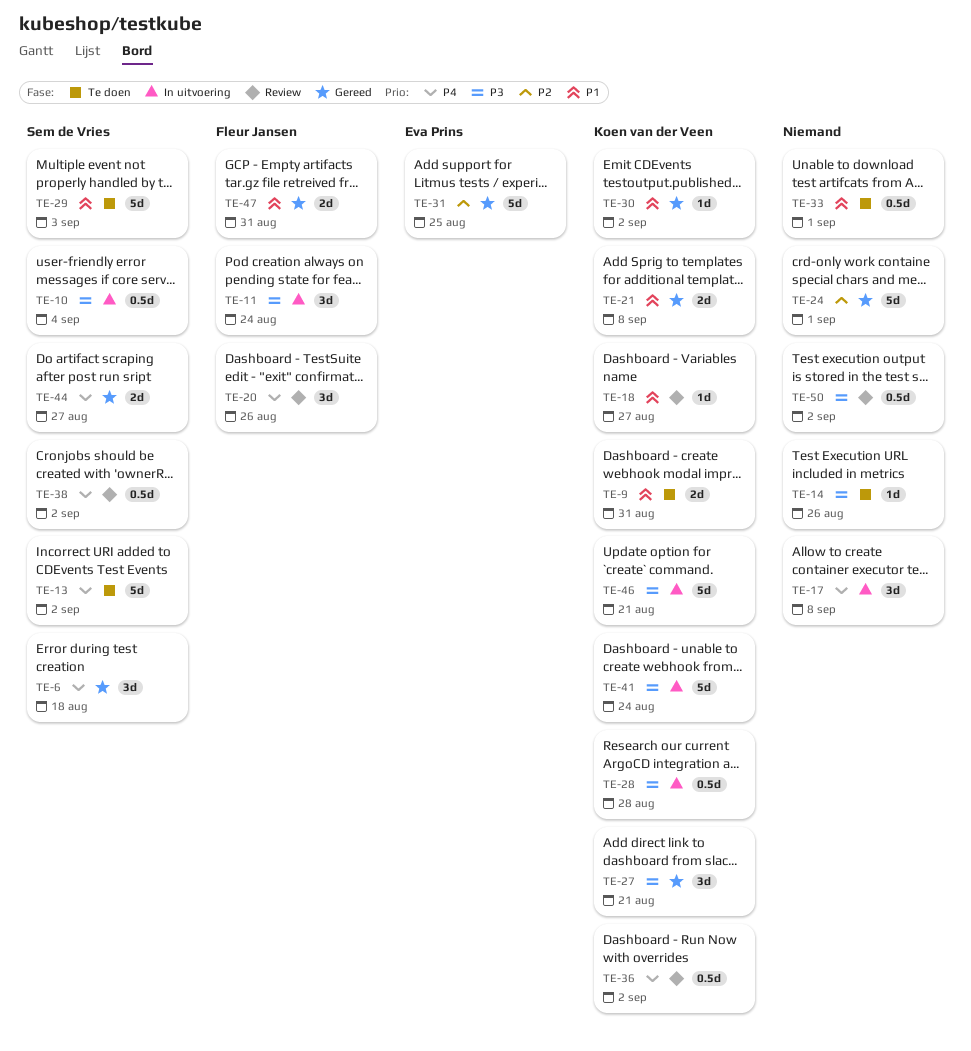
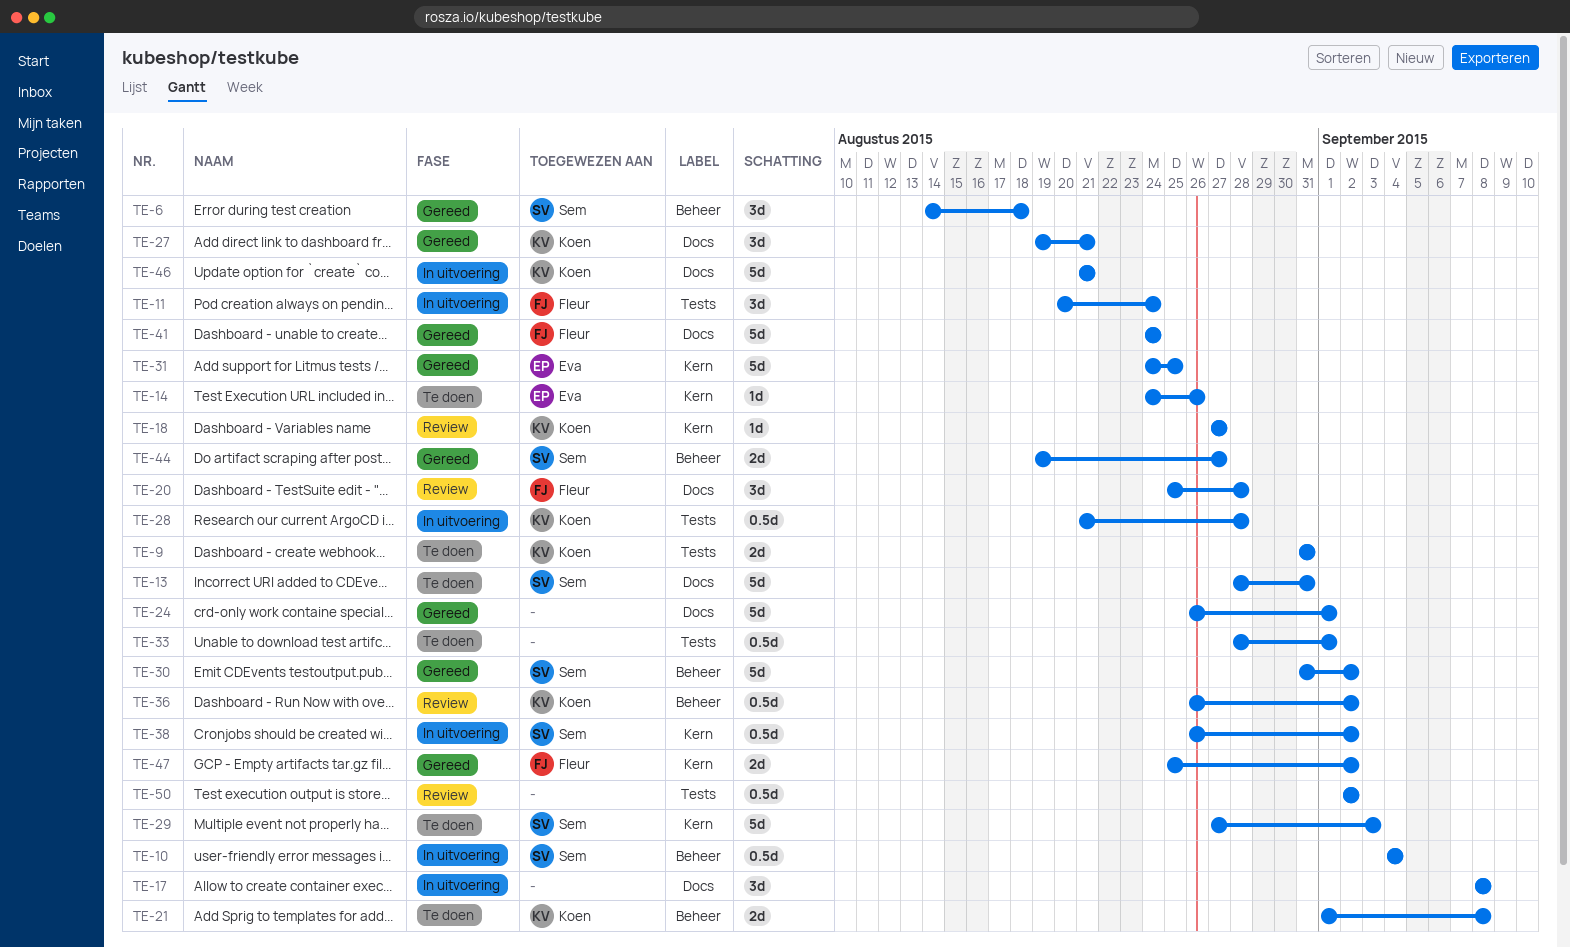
TE-13, due: Sep 2 -> Aug 31
TE-14, owner: none -> Eva Prins
TE-20, due: Aug 26 -> Aug 28
TE-21, status: Gereed -> Te doen
TE-30, owner: Koen van der Veen -> Sem de Vries
TE-30, estimate: 1d -> 5d
TE-38, status: Review -> In uitvoering
TE-41, status: In uitvoering -> Gereed
TE-41, owner: Koen van der Veen -> Fleur Jansen
TE-47, due: Aug 31 -> Sep 2

